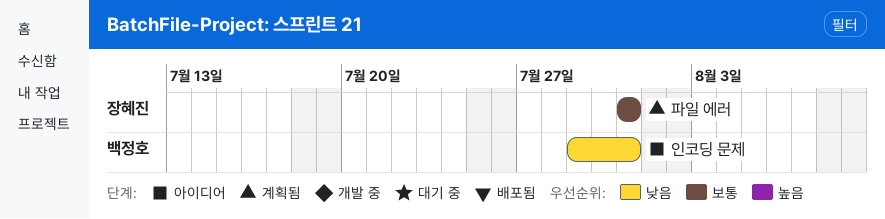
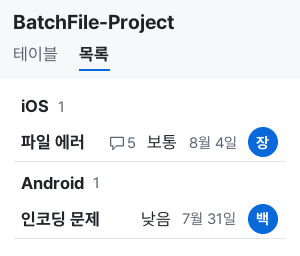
파일 에러, due: Jul 31 -> Aug 4

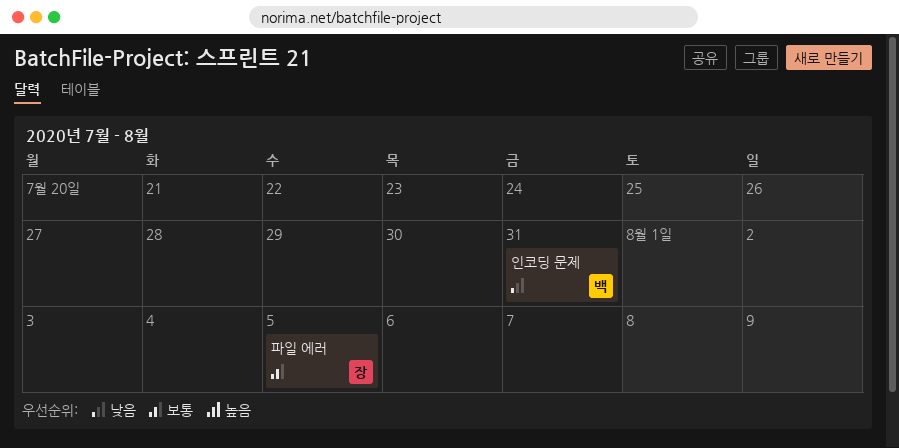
파일 에러, due: Aug 4 -> Aug 5

